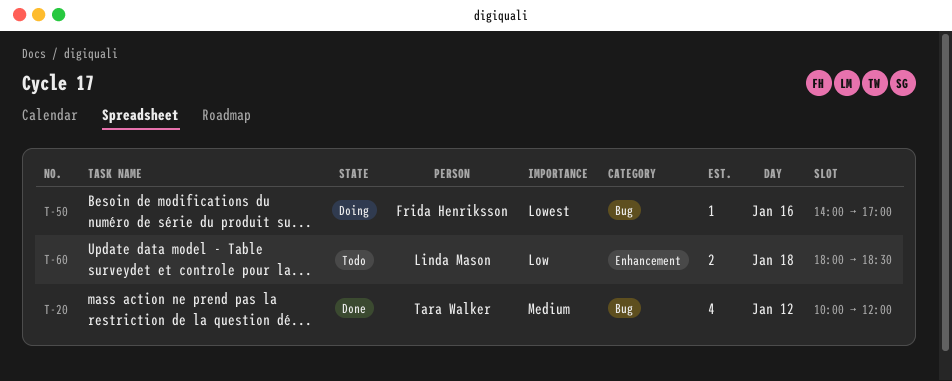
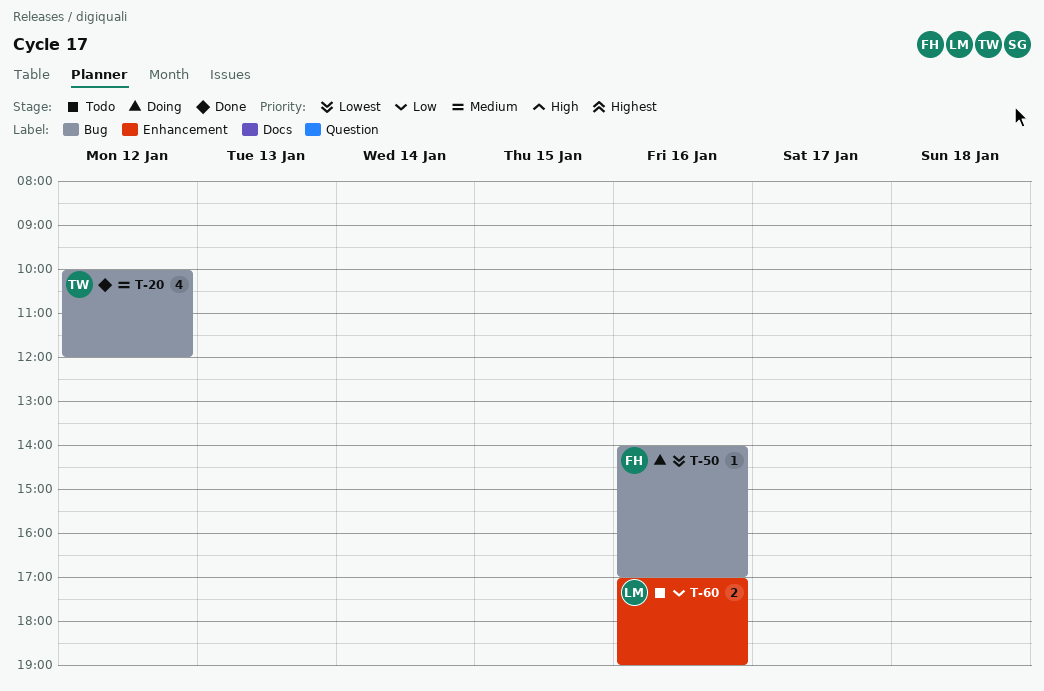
T-60, day: Jan 18 -> Jan 16
T-60, begins: 18:00 -> 17:00
T-60, ends: 18:30 -> 19:00

